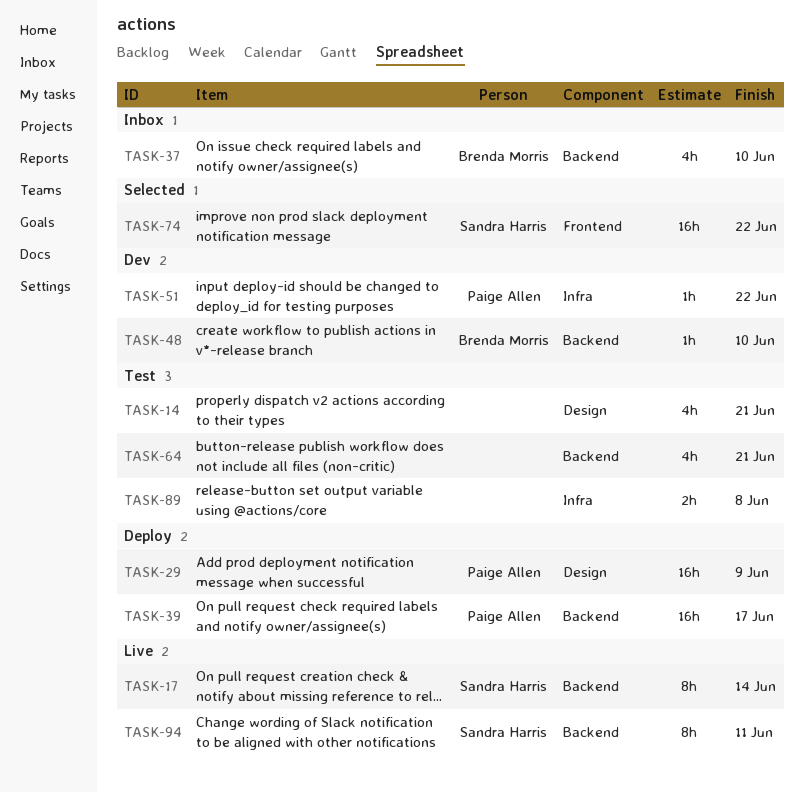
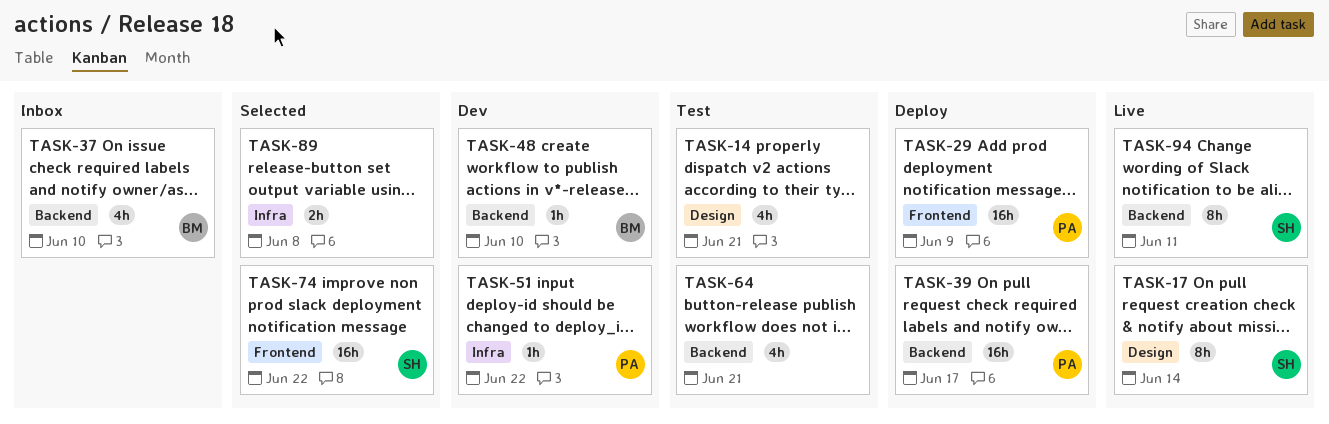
TASK-17, label: Backend -> Design
TASK-29, label: Design -> Frontend
TASK-89, status: Test -> Selected

